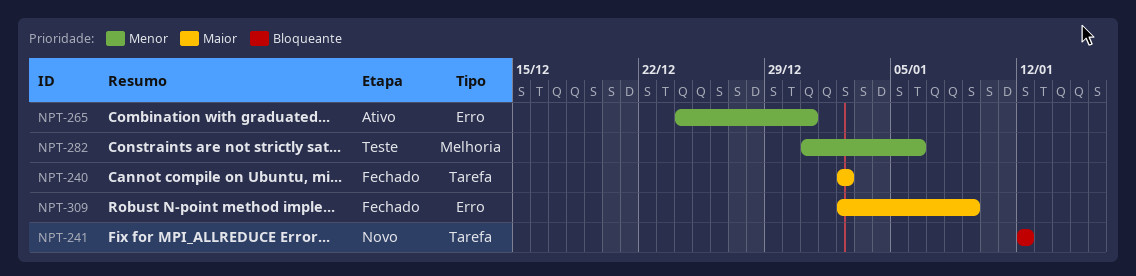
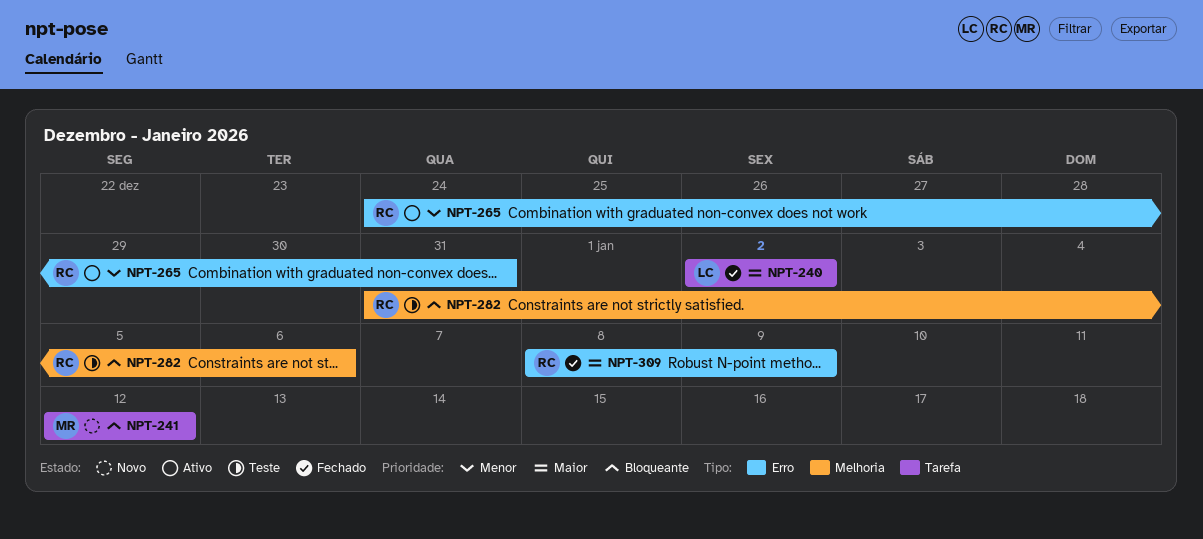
NPT-282, priority: Menor -> Bloqueante
NPT-309, start: Jan 2 -> Jan 8

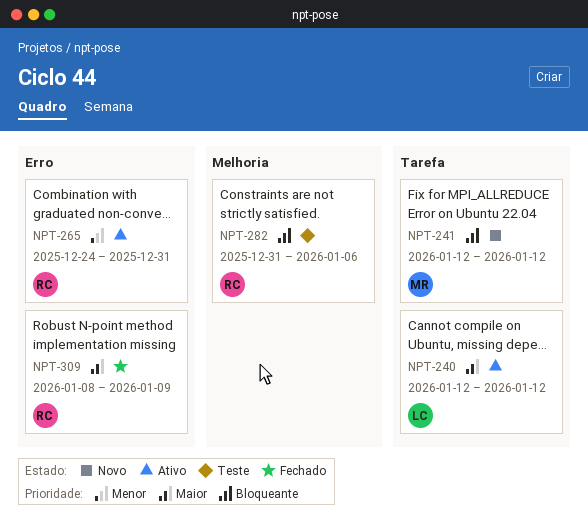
NPT-240, status: Fechado -> Ativo
NPT-240, start: Jan 2 -> Jan 12
NPT-240, due: Jan 2 -> Jan 12

